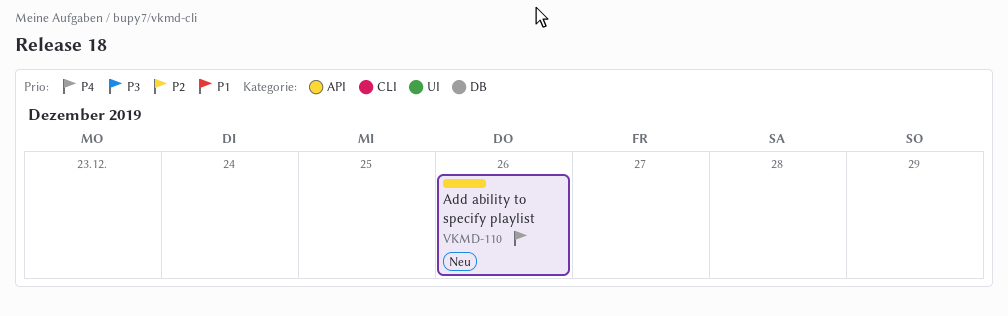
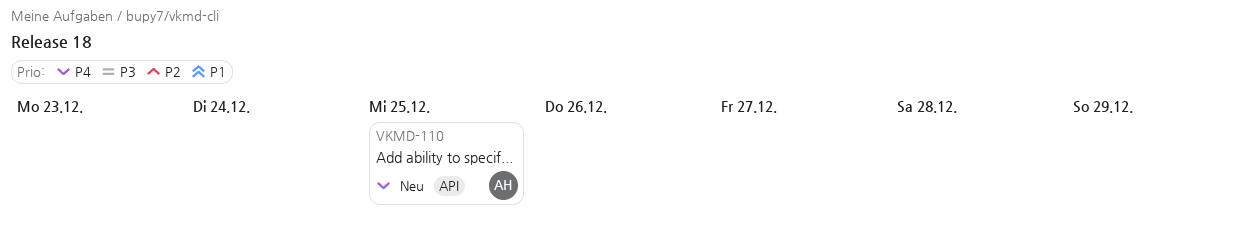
VKMD-110, due: Dec 26 -> Dec 25

